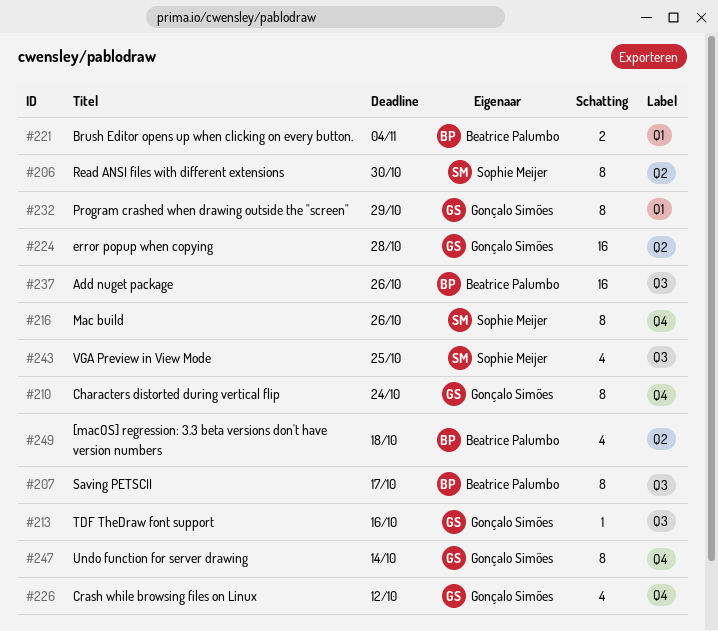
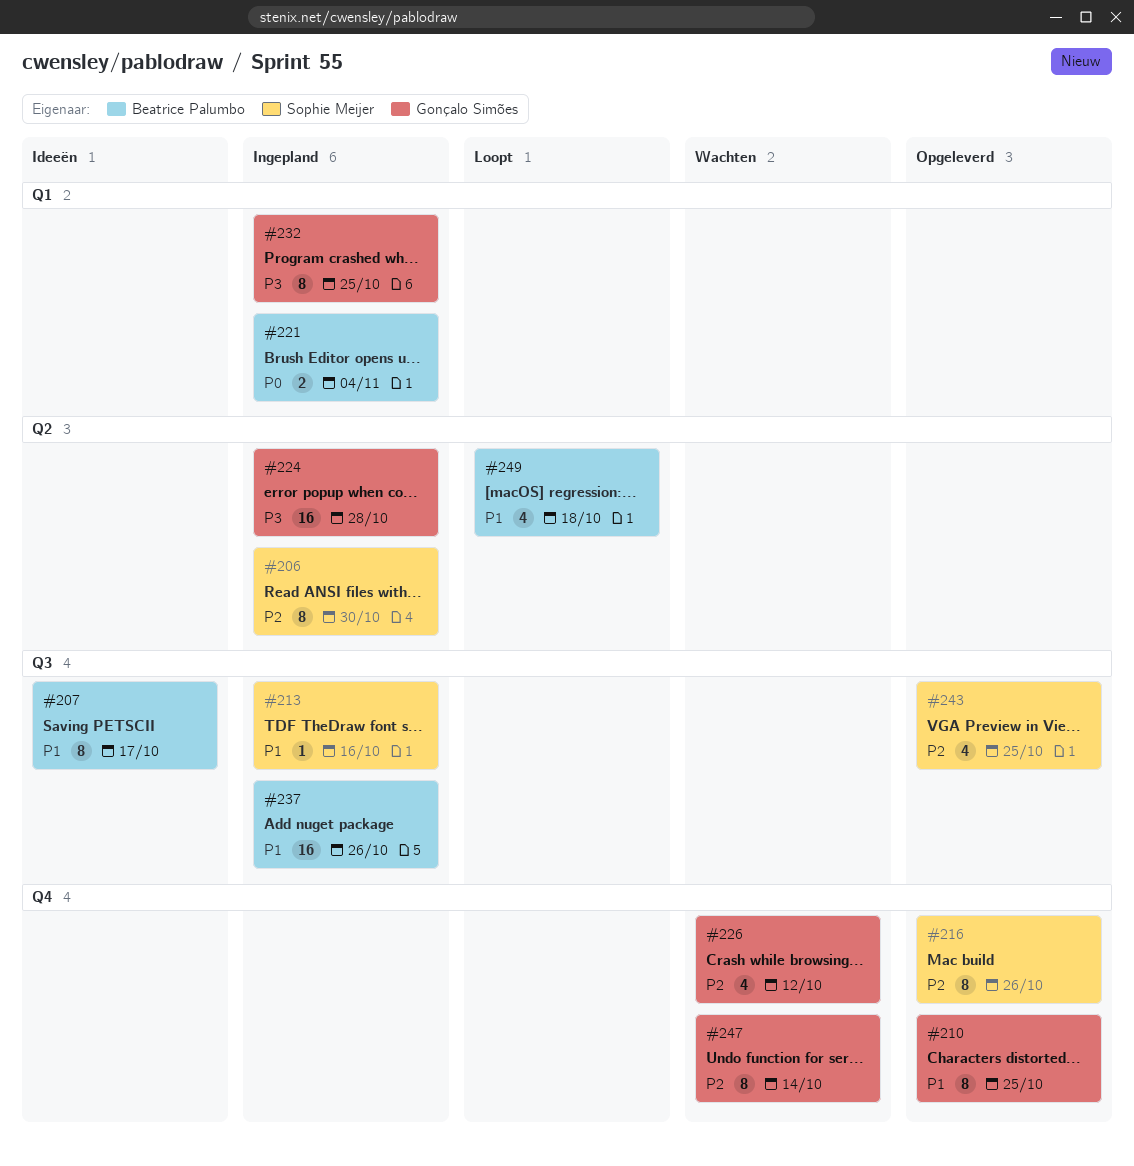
#210, due: Oct 24 -> Oct 25
#213, owner: Gonçalo Simões -> Sophie Meijer
#232, due: Oct 29 -> Oct 25

